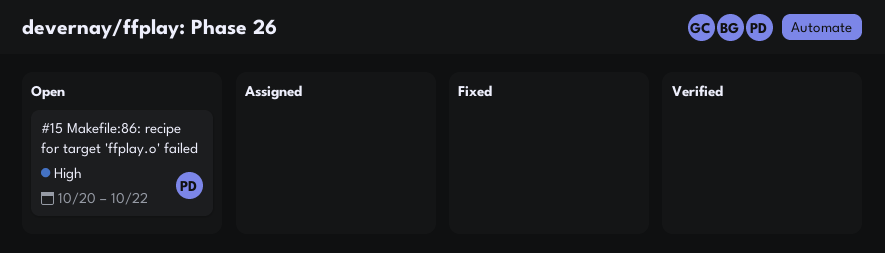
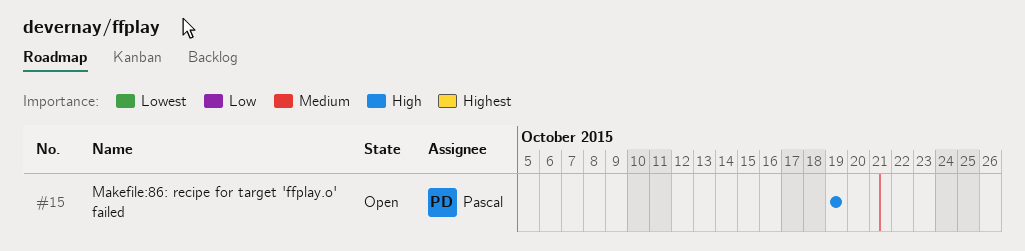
#15, start: Oct 20 -> Oct 19
#15, due: Oct 22 -> Oct 19

